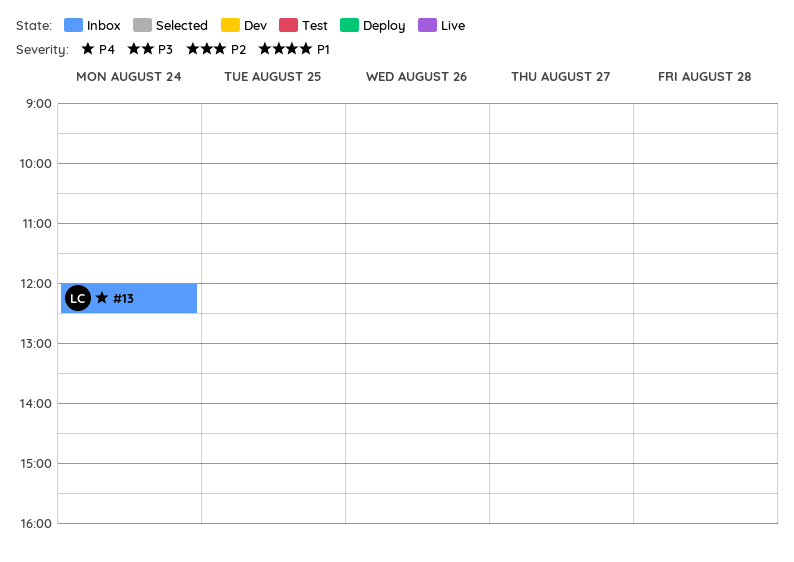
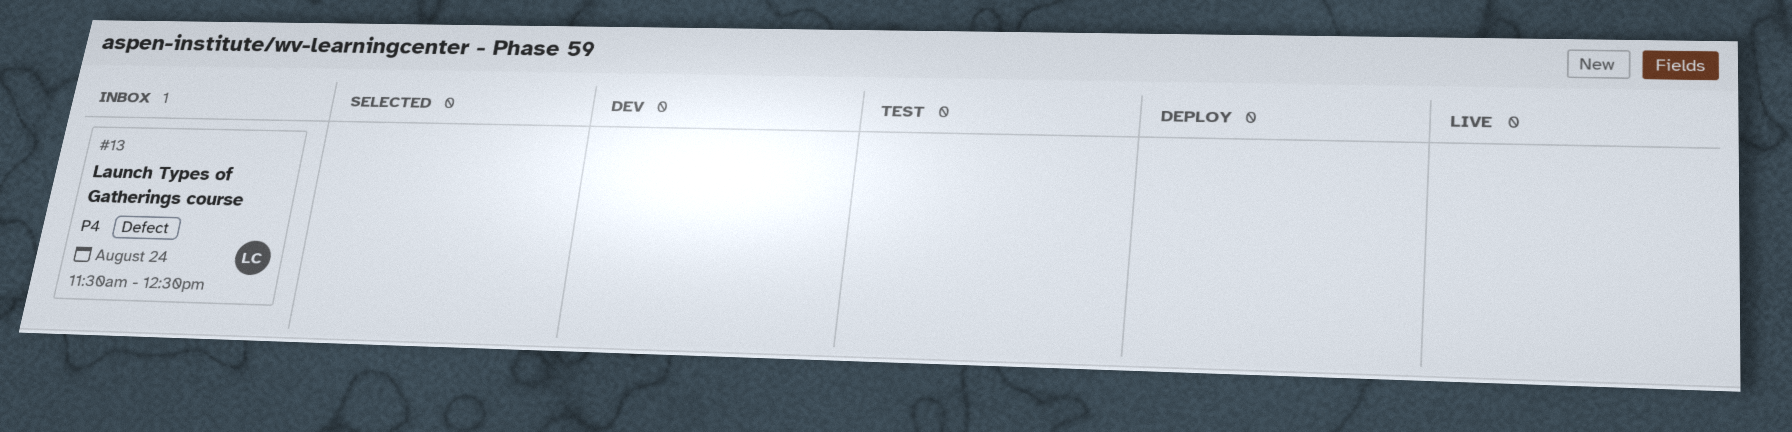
#13, begins: 12:00 -> 11:30

